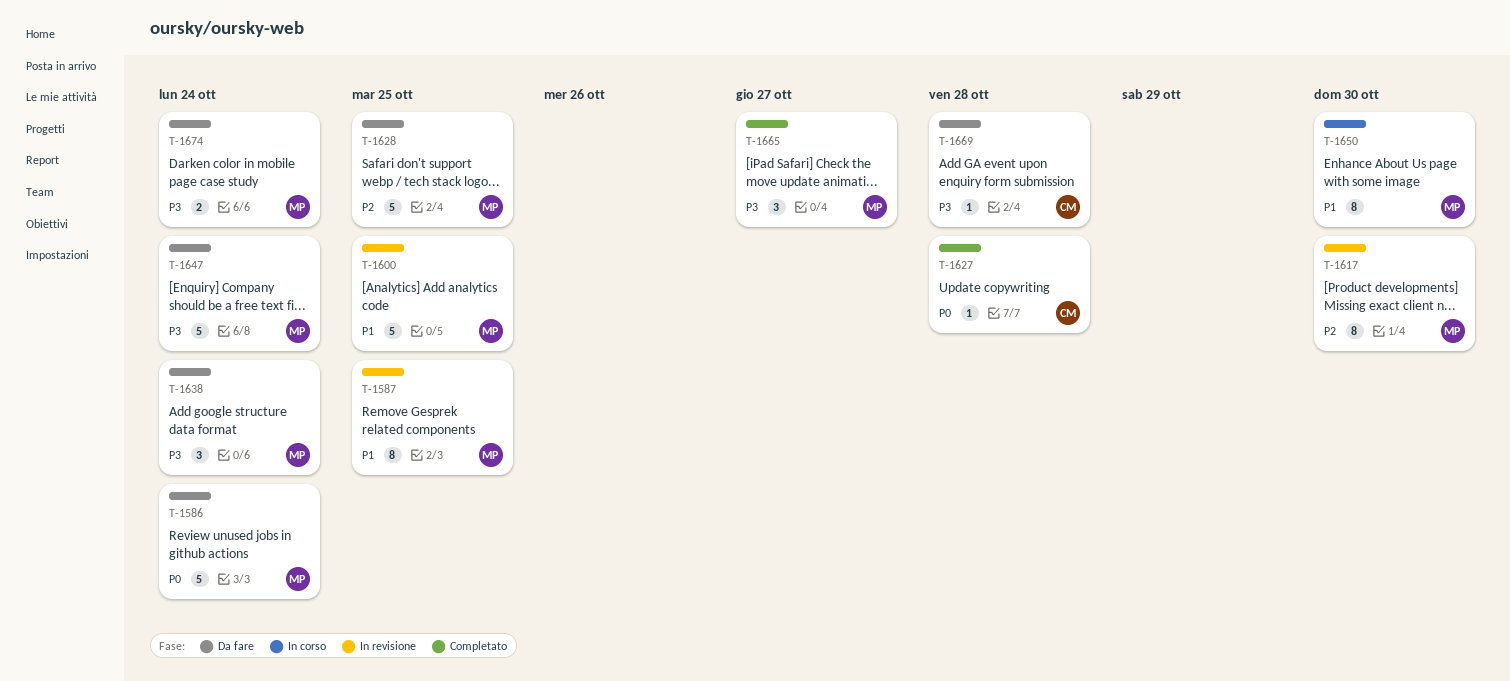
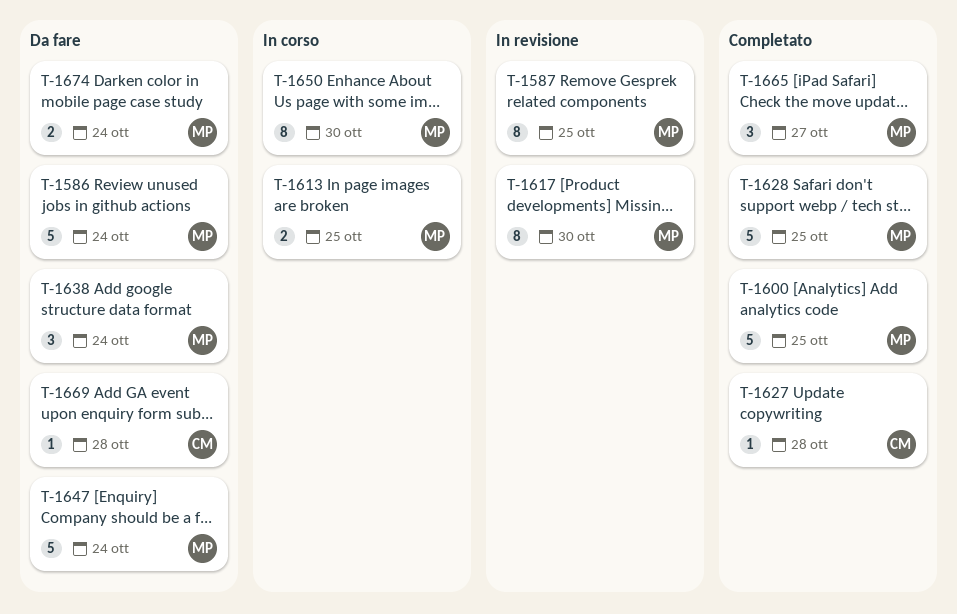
T-1600, status: In revisione -> Completato
T-1613: none -> present
T-1628, status: Da fare -> Completato

